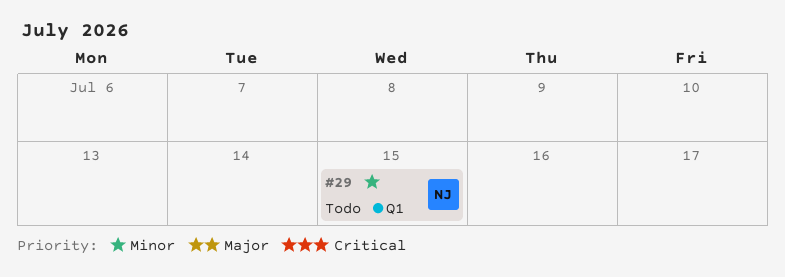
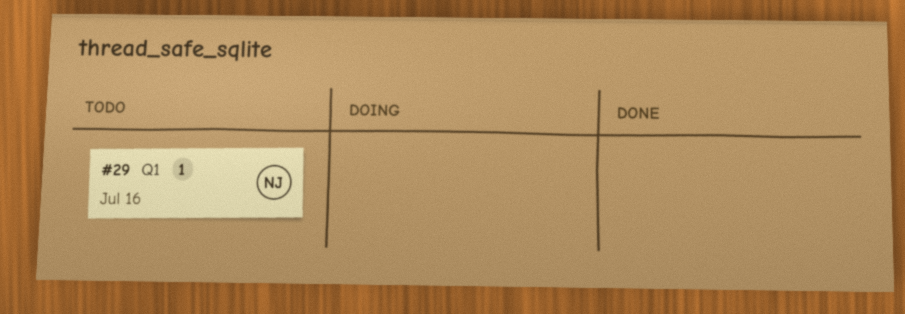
#29, due: Jul 15 -> Jul 16

